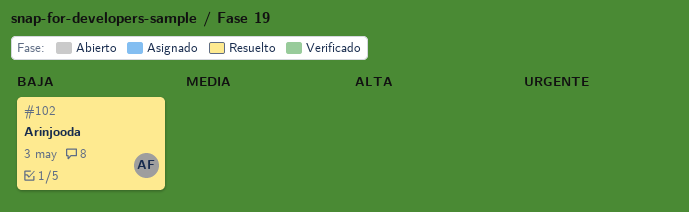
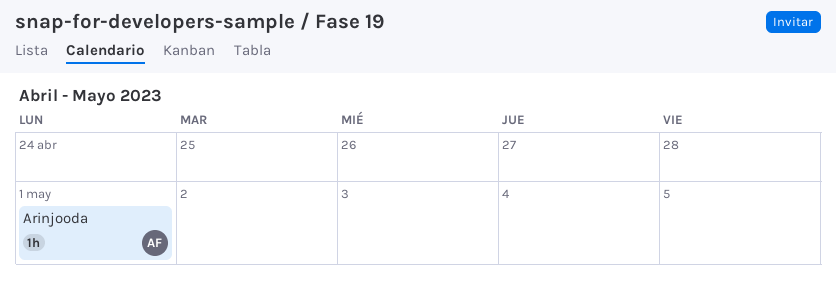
Arinjooda, due: May 3 -> May 1

